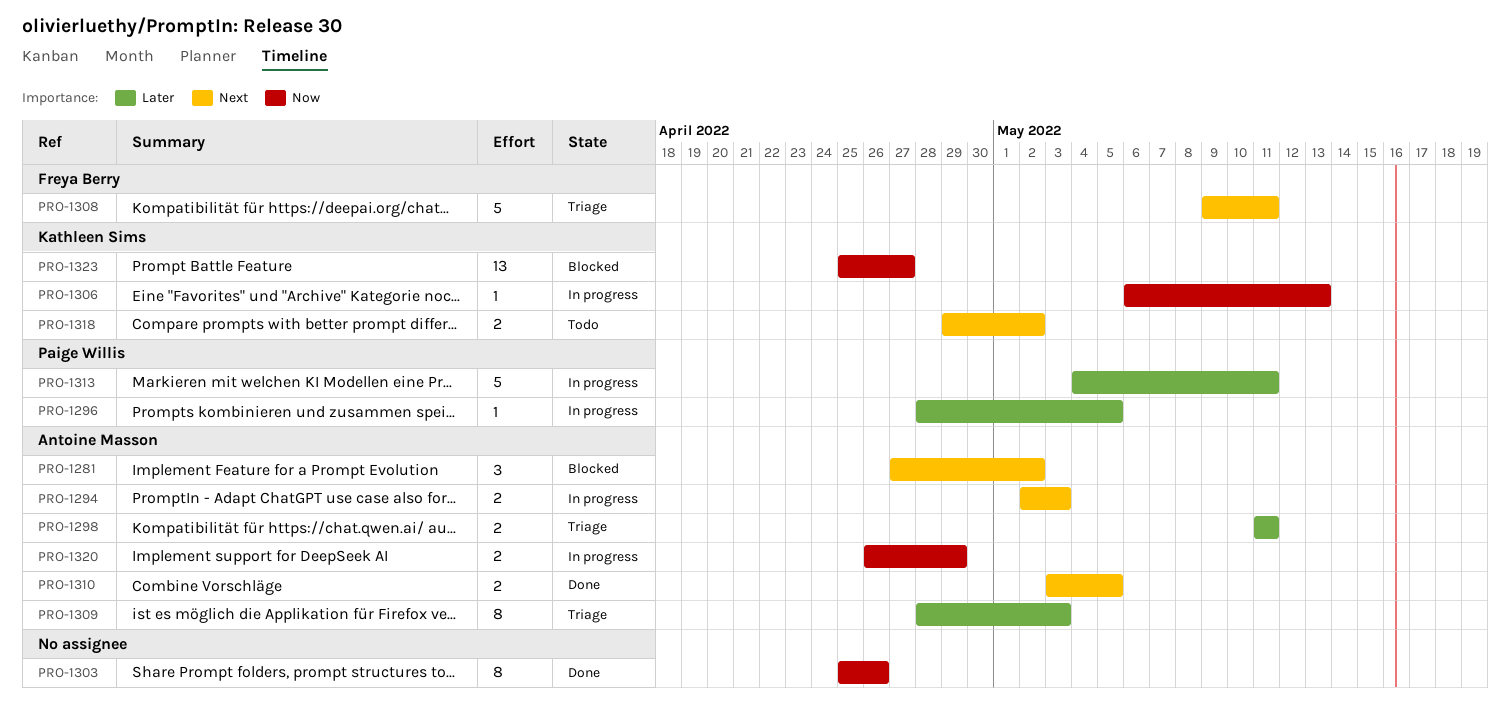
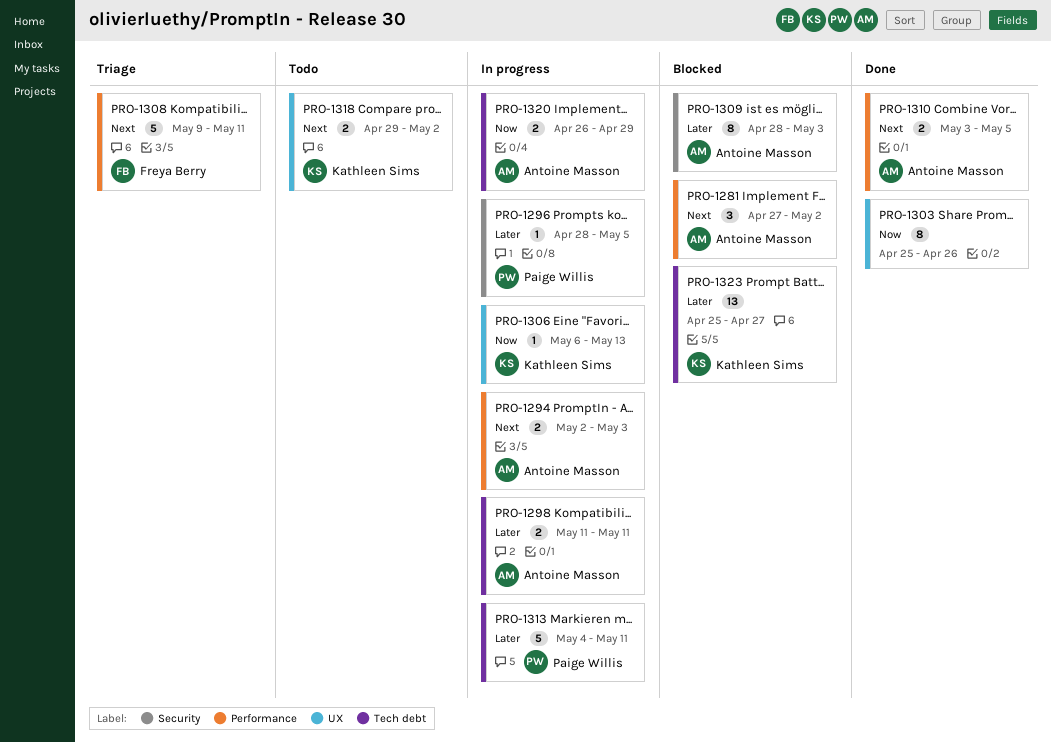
PRO-1298, status: Triage -> In progress
PRO-1309, status: Triage -> Blocked
PRO-1323, priority: Now -> Later

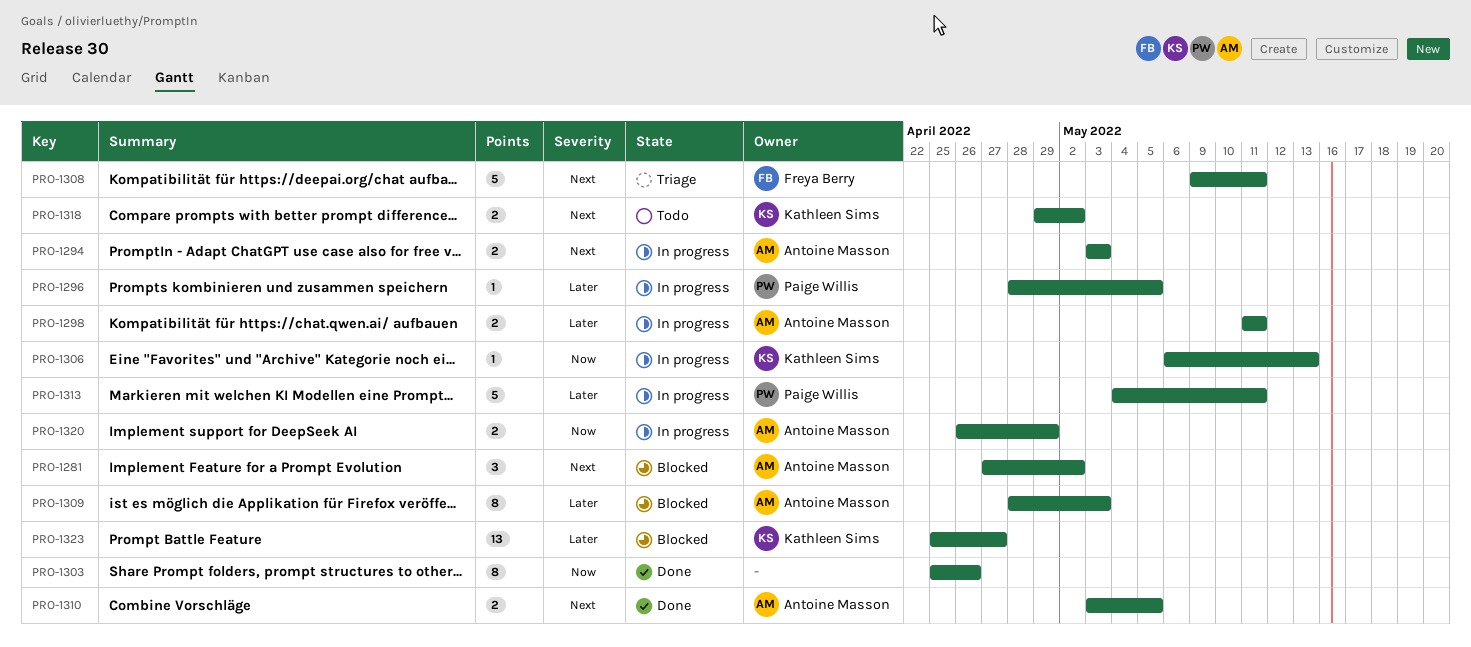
PRO-1294, start: May 2 -> May 3

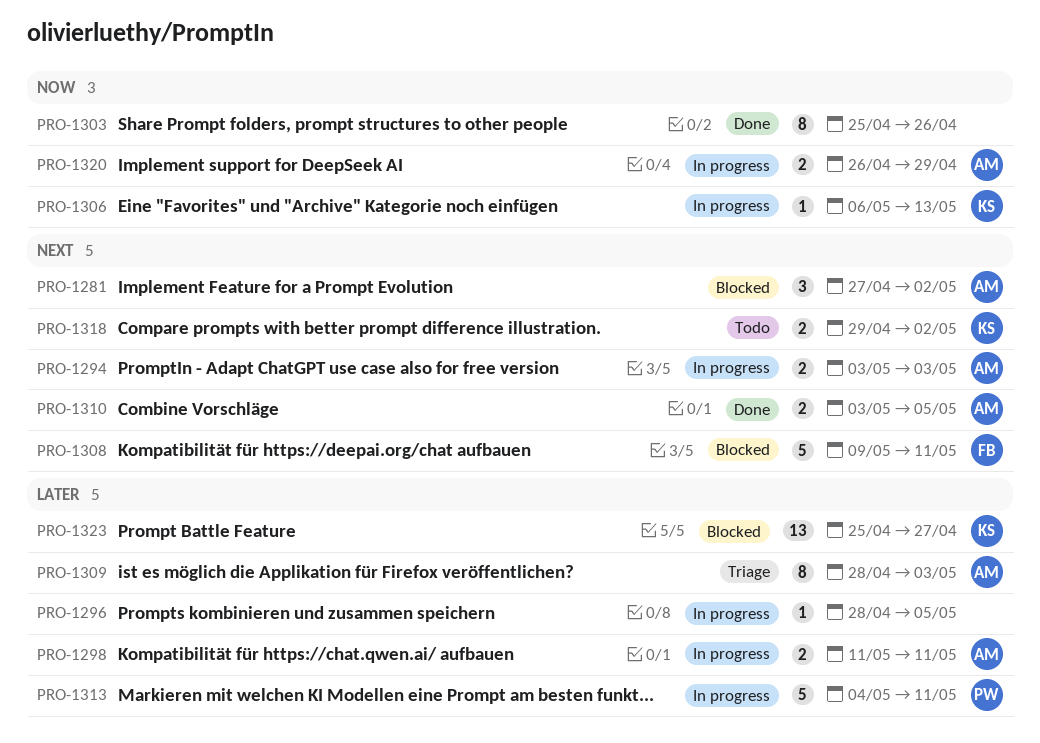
PRO-1296, owner: Paige Willis -> none
PRO-1308, status: Triage -> Blocked
PRO-1309, status: Blocked -> Triage

